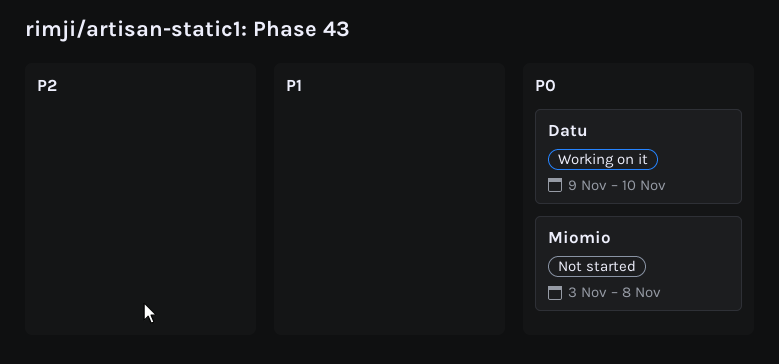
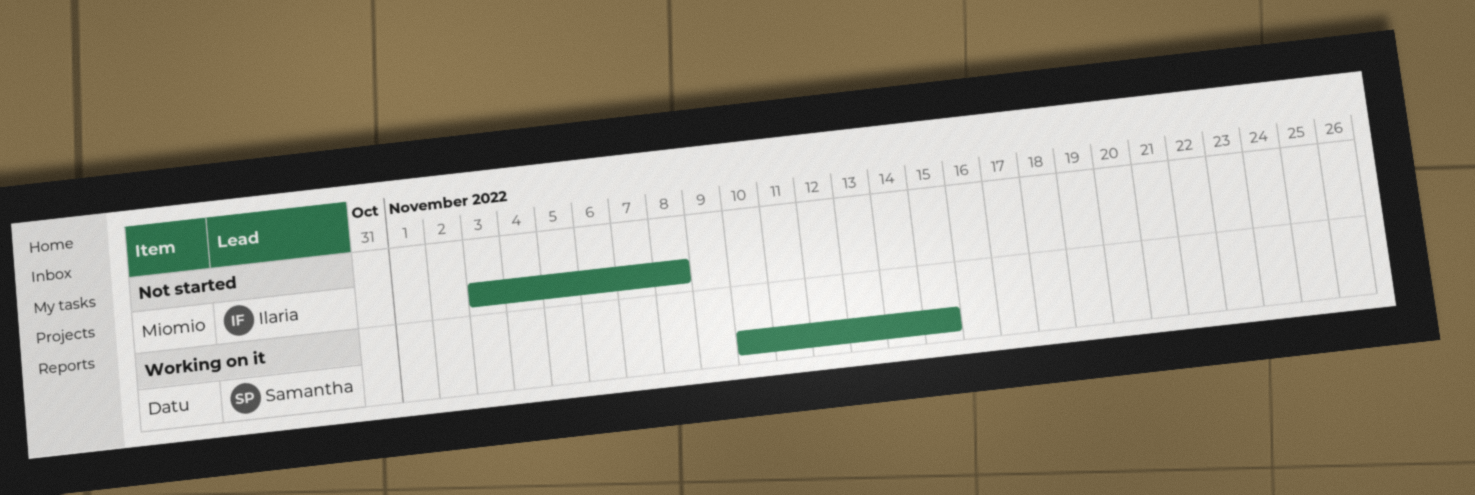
Datu, start: Nov 9 -> Nov 10
Datu, due: Nov 10 -> Nov 15

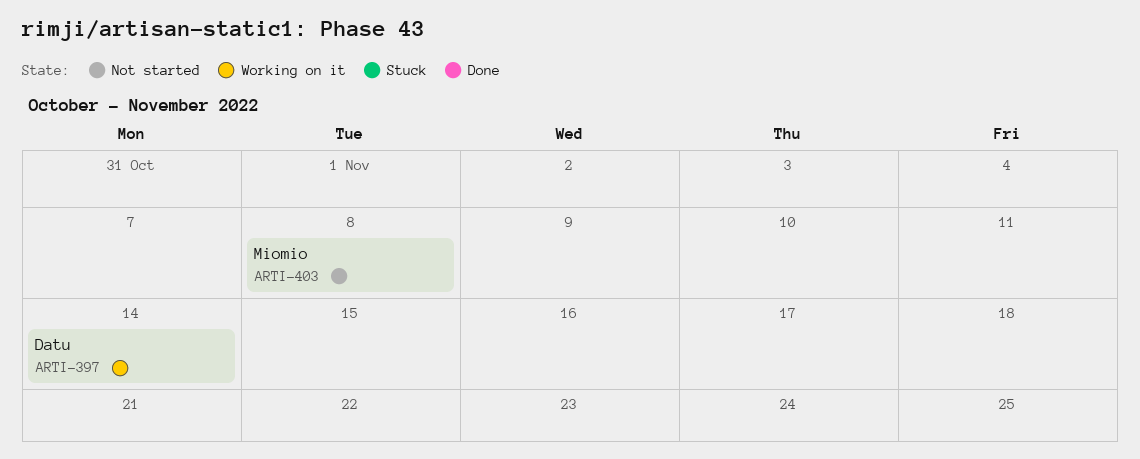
Datu, due: Nov 15 -> Nov 14

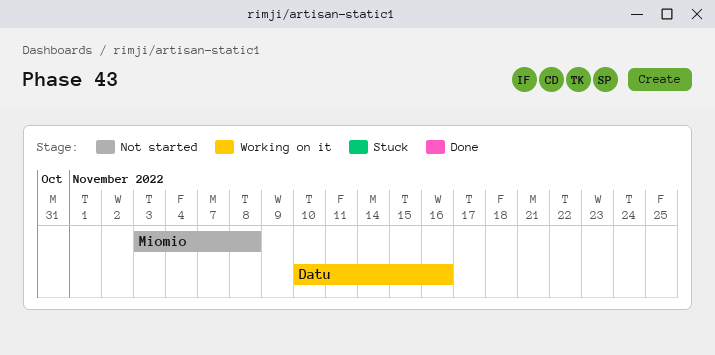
Datu, due: Nov 14 -> Nov 16

